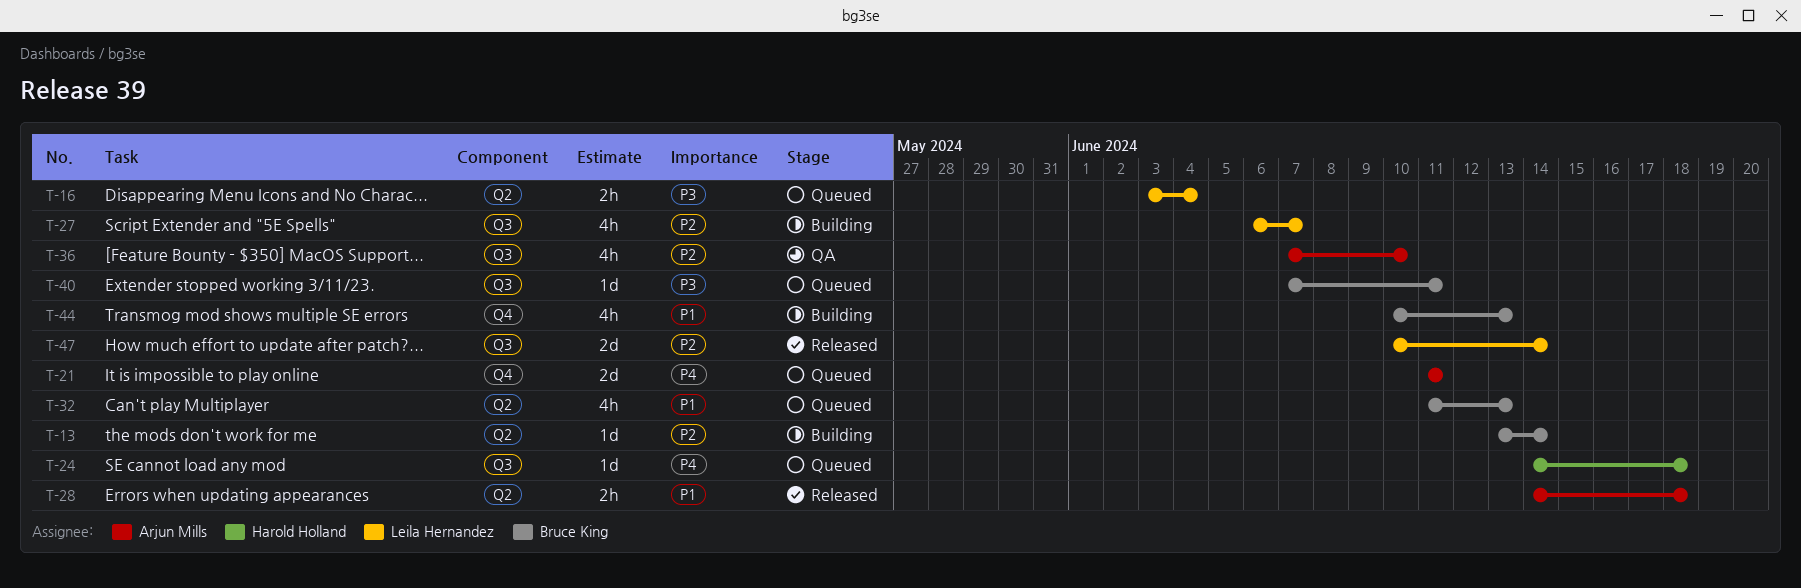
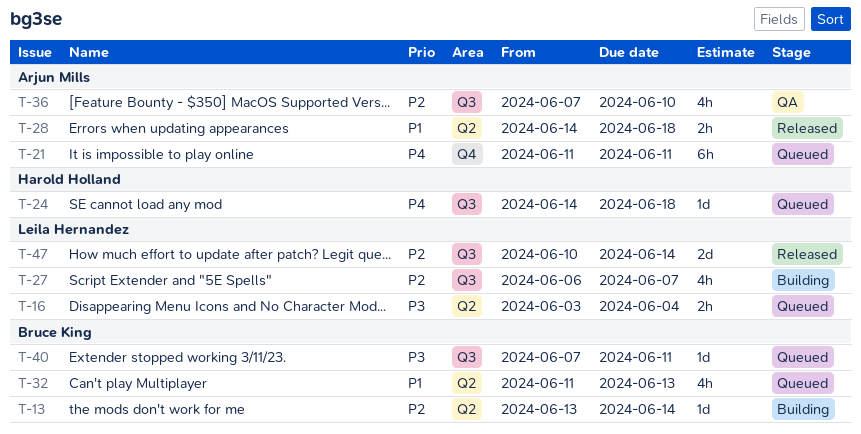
T-21, estimate: 2d -> 6h
T-44: present -> none

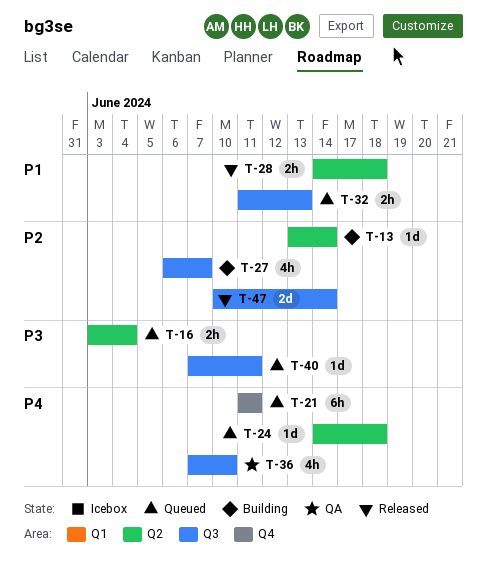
T-24, label: Q3 -> Q2
T-32, label: Q2 -> Q3
T-32, estimate: 4h -> 2h
T-36, priority: P2 -> P4

